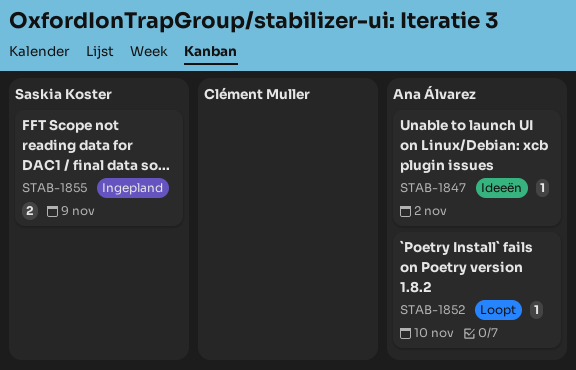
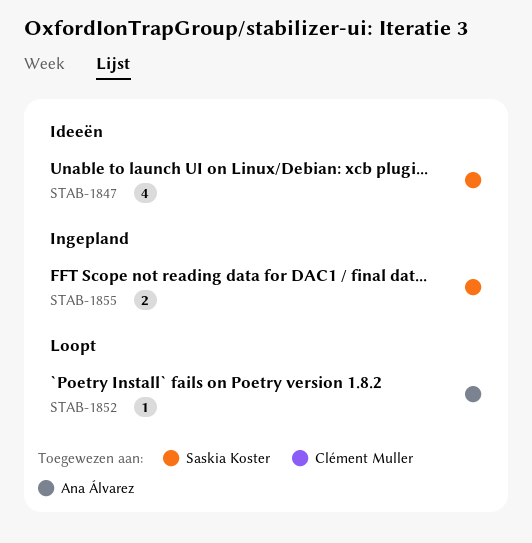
STAB-1847, owner: Ana Álvarez -> Saskia Koster
STAB-1847, estimate: 1 -> 4

